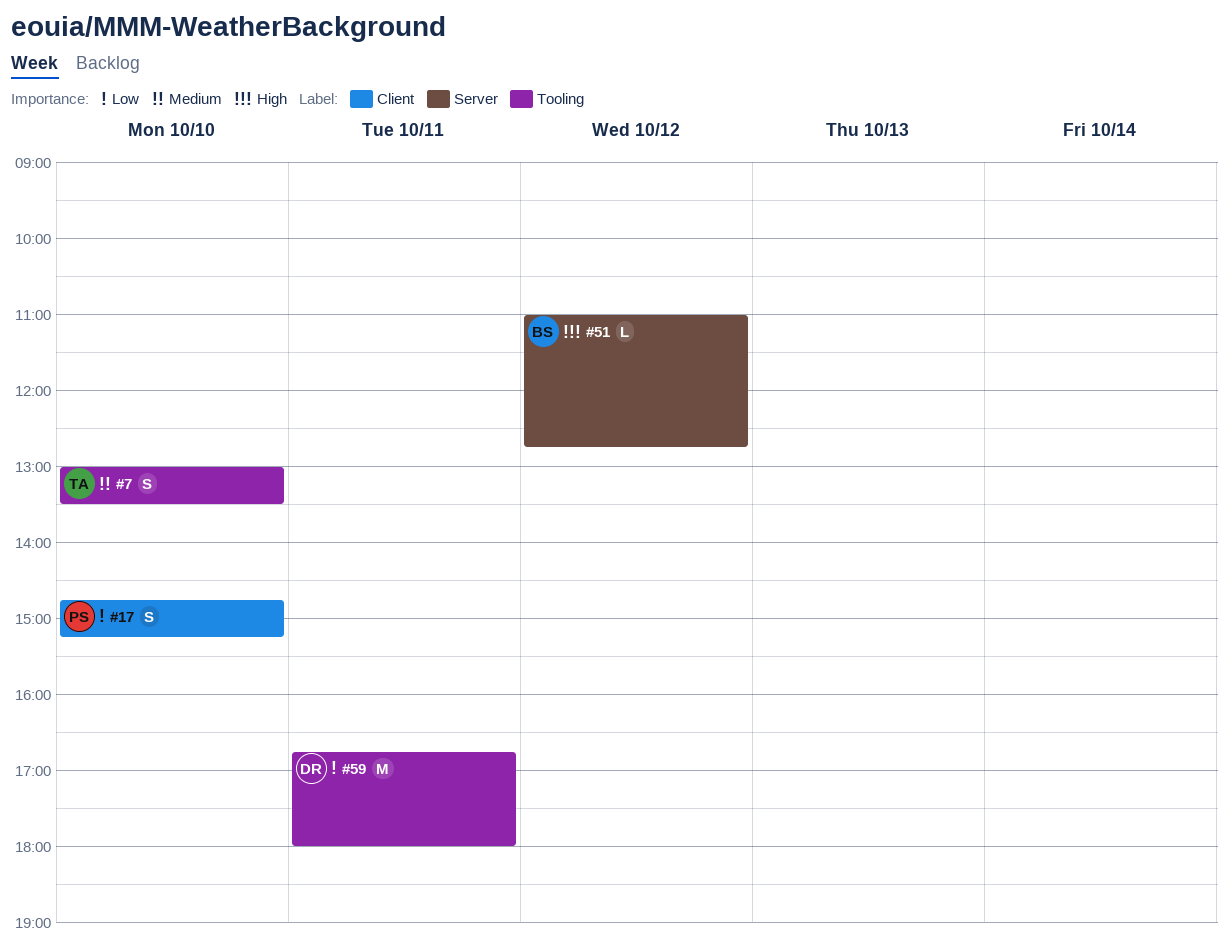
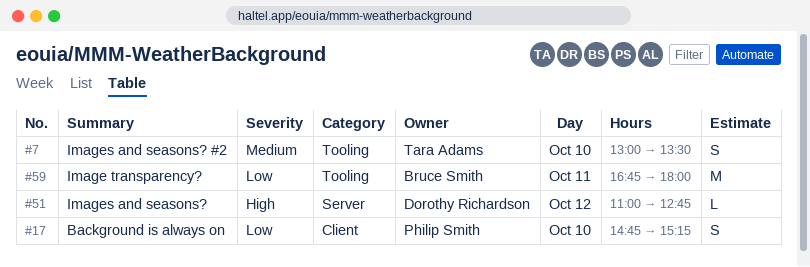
#51, owner: Bruce Smith -> Dorothy Richardson
#59, owner: Dorothy Richardson -> Bruce Smith

